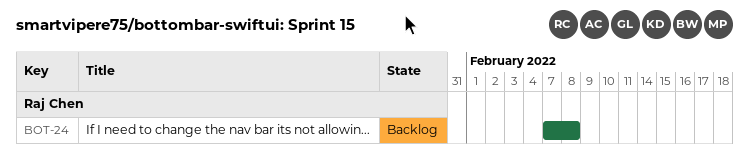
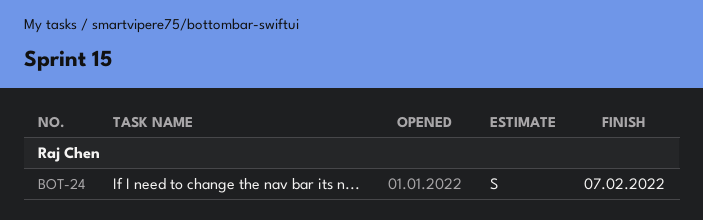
BOT-24, due: Feb 8 -> Feb 7

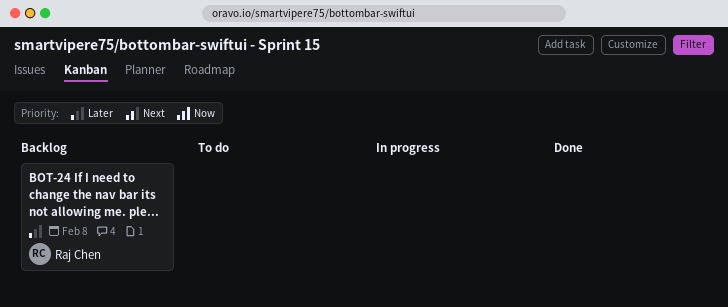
BOT-24, due: Feb 7 -> Feb 8

